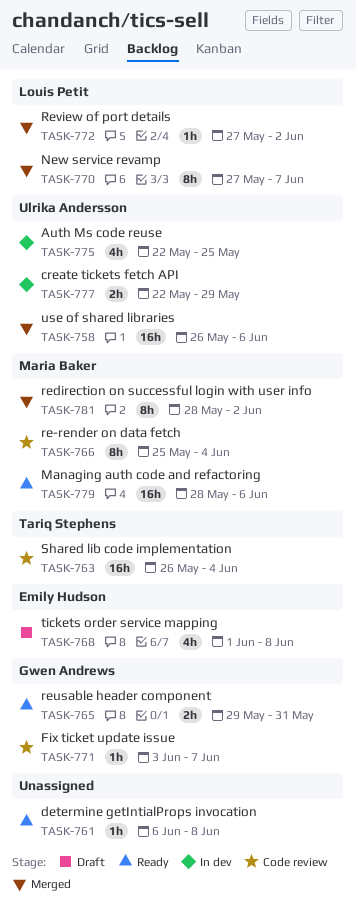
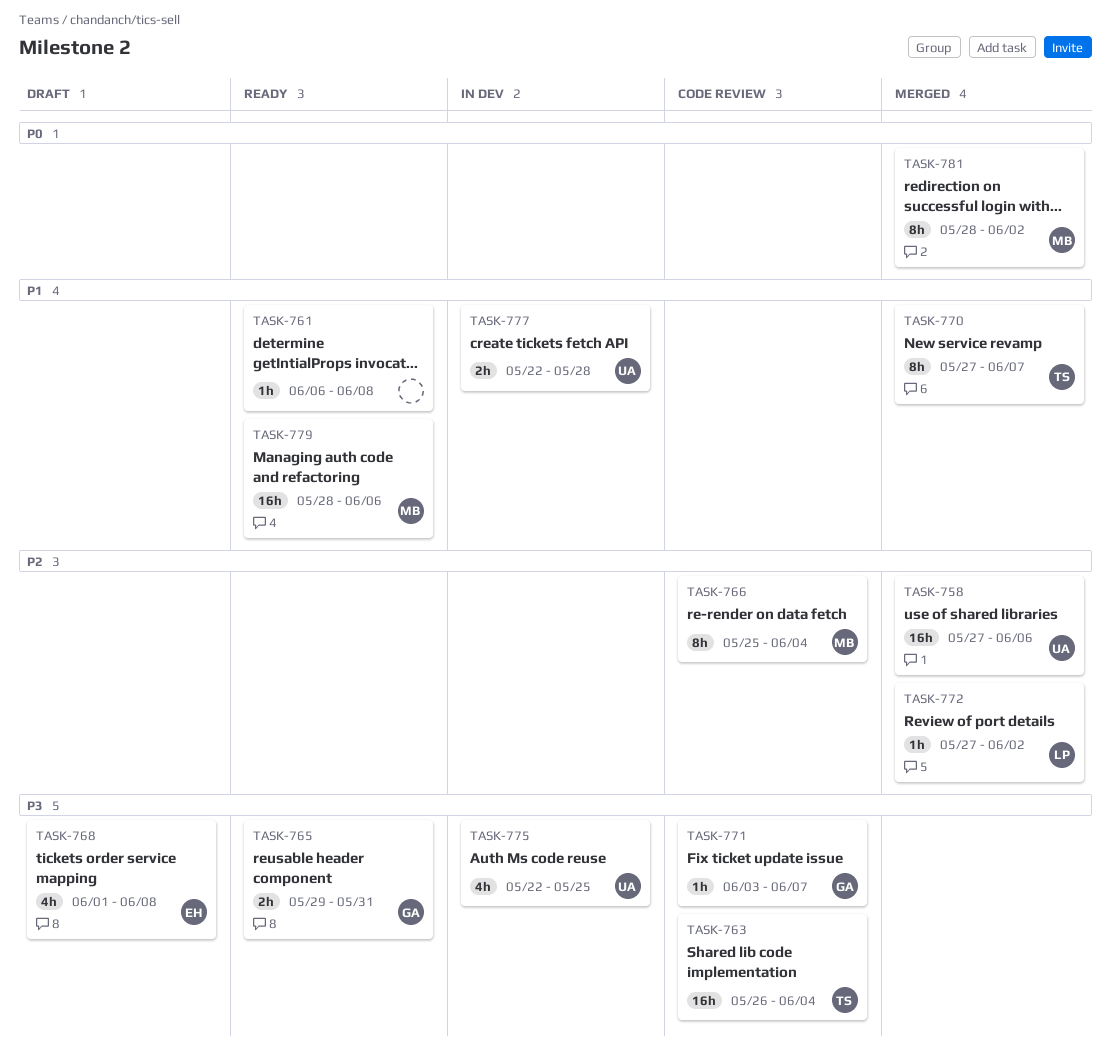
TASK-758, start: May 26 -> May 27
TASK-770, owner: Louis Petit -> Tariq Stephens
TASK-777, due: May 29 -> May 28

